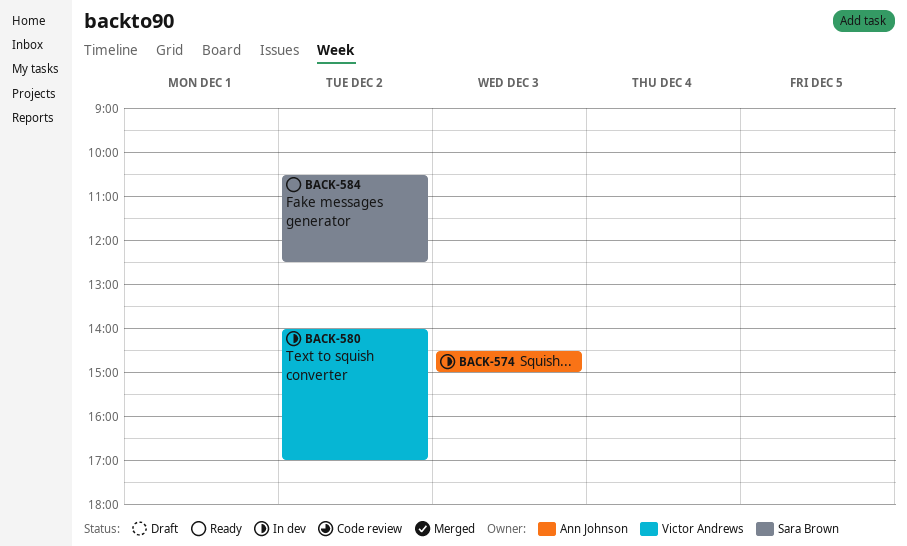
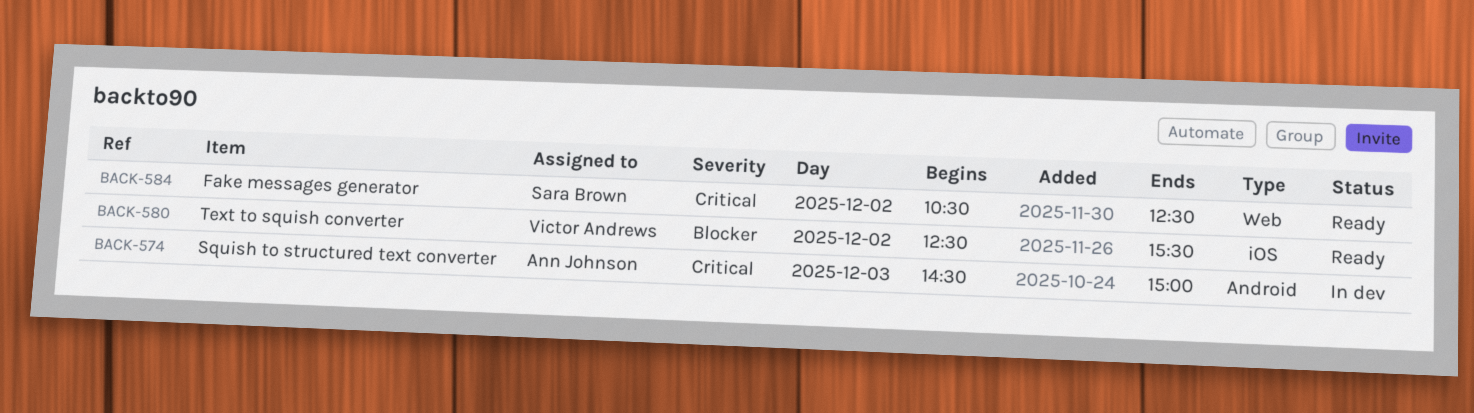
BACK-580, status: In dev -> Ready
BACK-580, begins: 14:00 -> 12:30
BACK-580, ends: 17:00 -> 15:30

